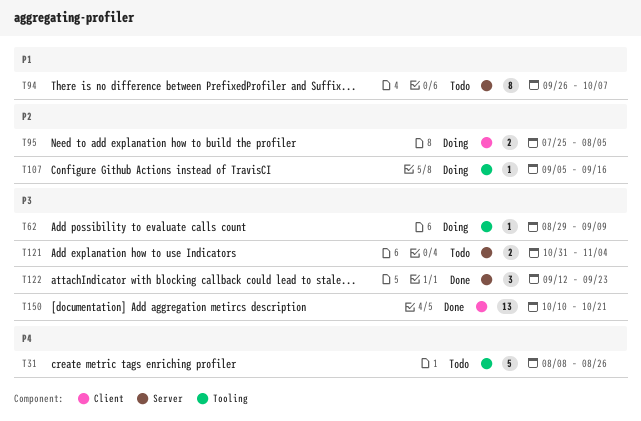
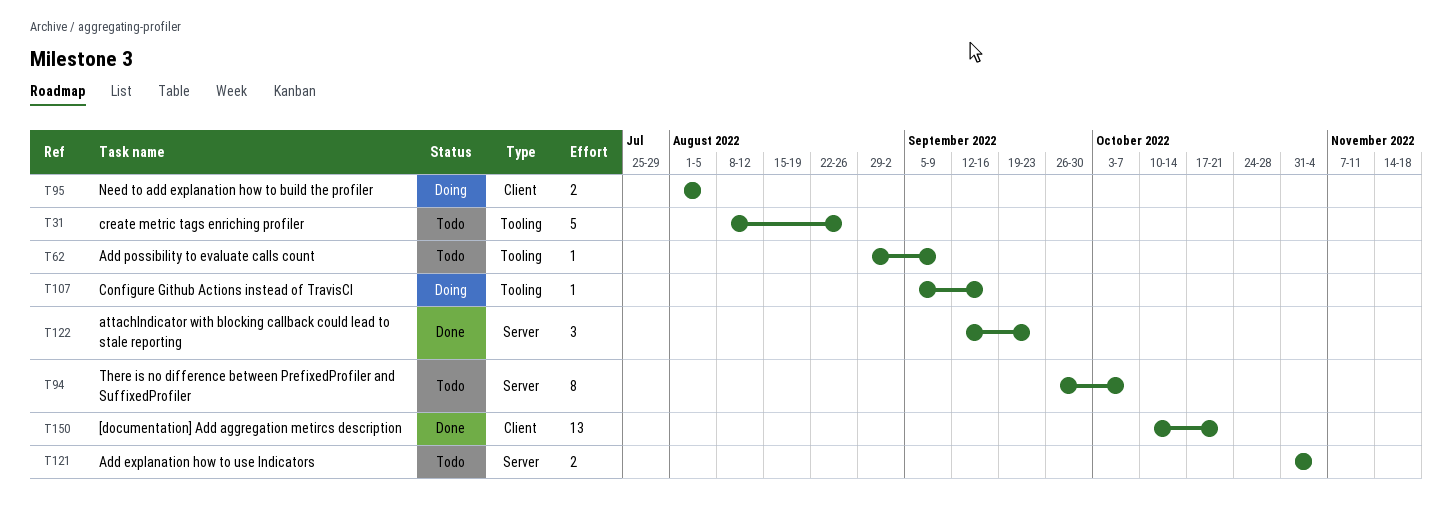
T62, status: Doing -> Todo
T95, start: Jul 25 -> Aug 1

